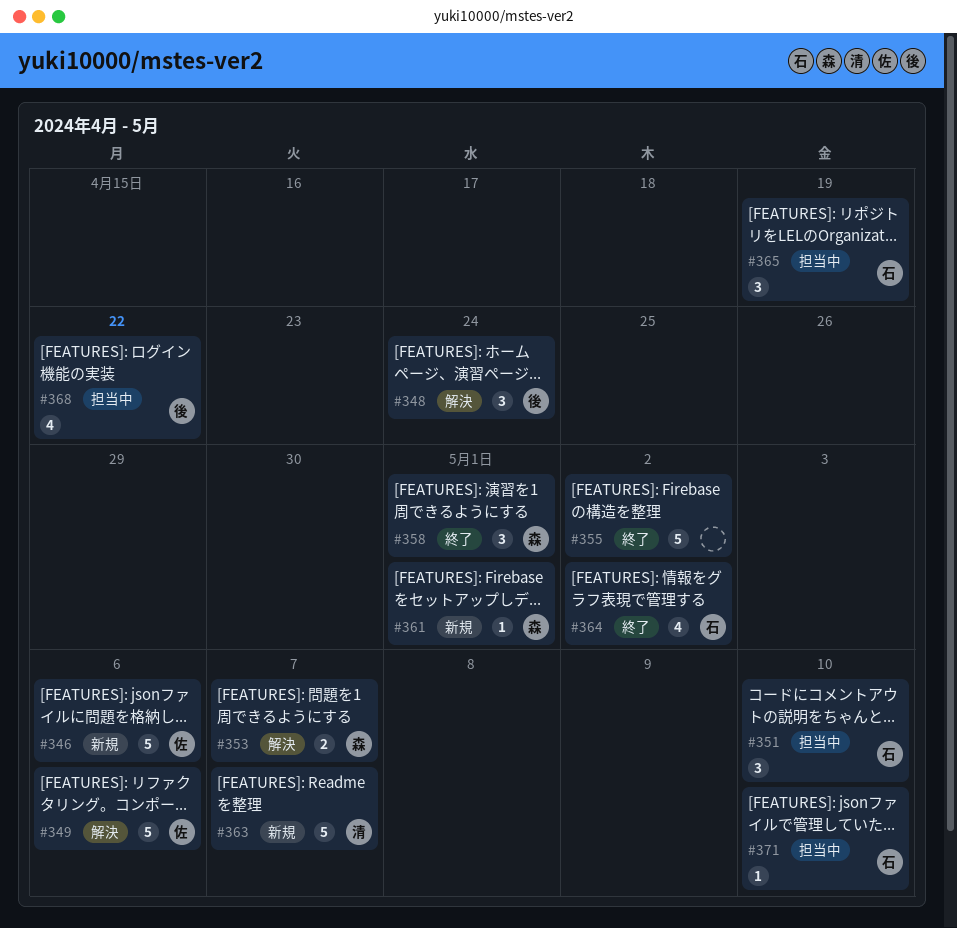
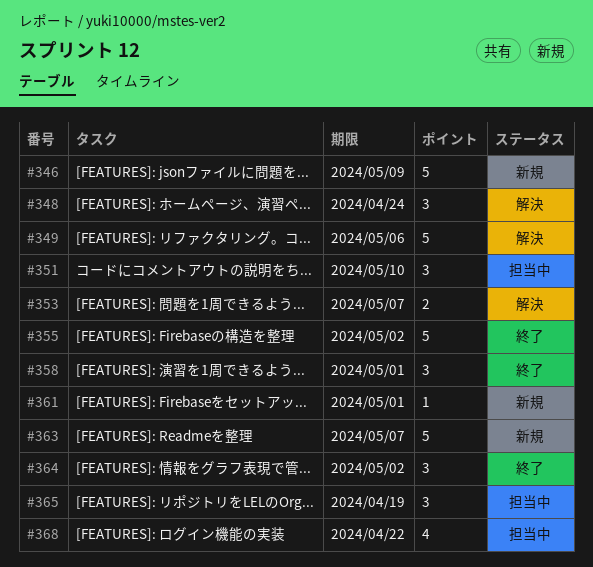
#346, due: May 6 -> May 9
#364, estimate: 4 -> 3
#371: present -> none

